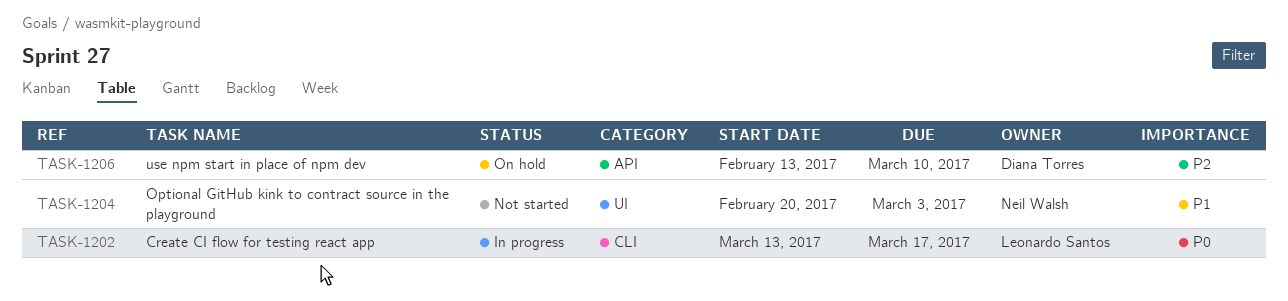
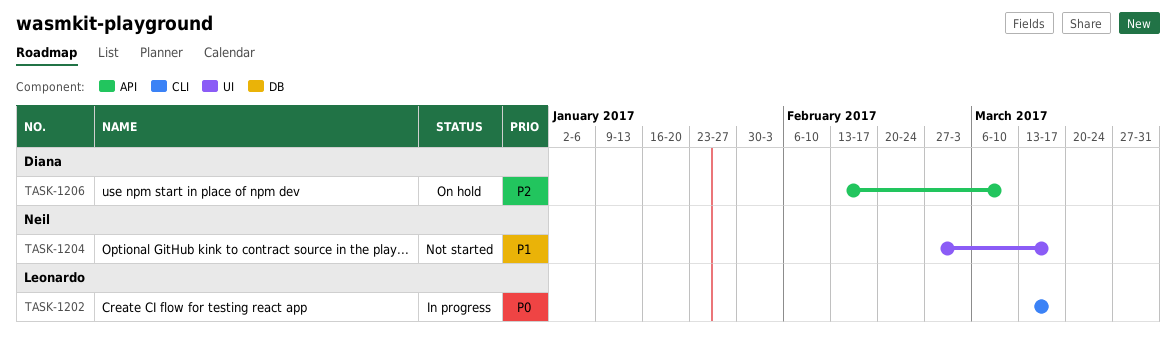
TASK-1204, start: Feb 20 -> Feb 27
TASK-1204, due: Mar 3 -> Mar 17

